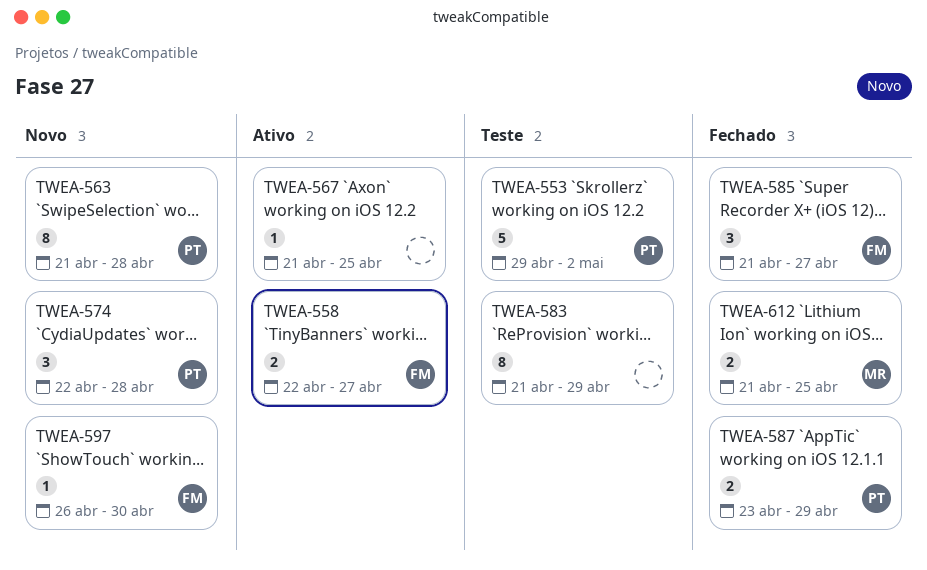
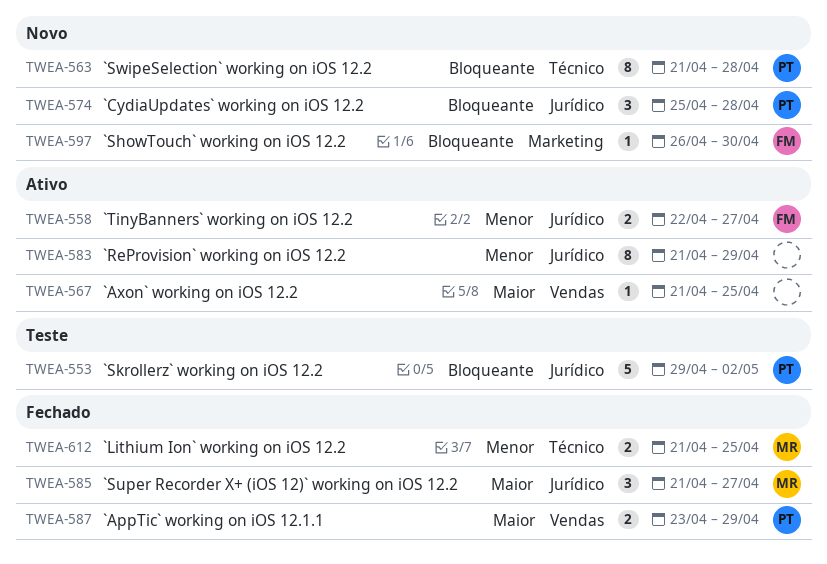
TWEA-574, start: Apr 22 -> Apr 25
TWEA-583, status: Teste -> Ativo
TWEA-585, owner: FM -> MR

